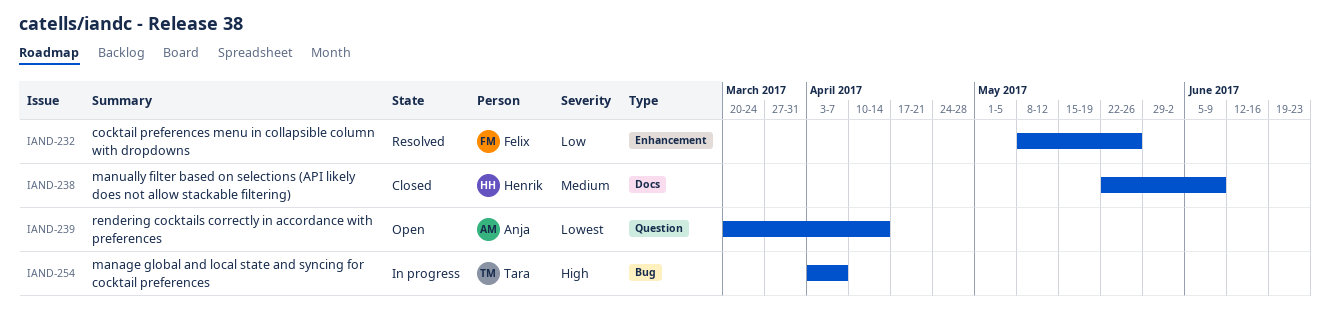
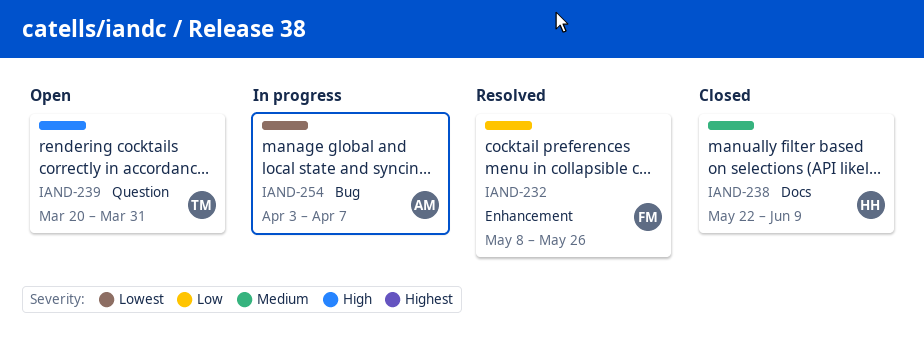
IAND-239, owner: Anja -> Tara
IAND-239, priority: Lowest -> High
IAND-239, due: Apr 14 -> Mar 31
IAND-254, owner: Tara -> Anja
IAND-254, priority: High -> Lowest

